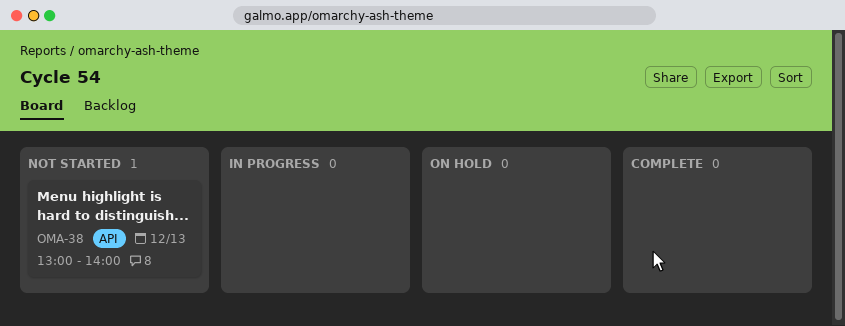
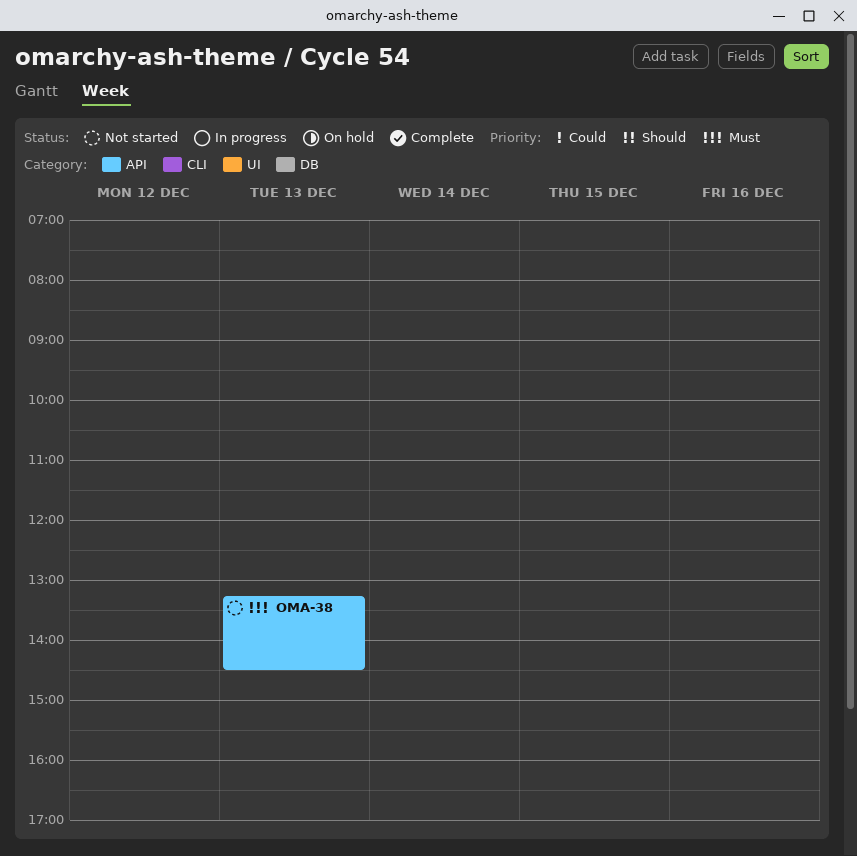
OMA-38, begins: 13:00 -> 13:15
OMA-38, ends: 14:00 -> 14:30

